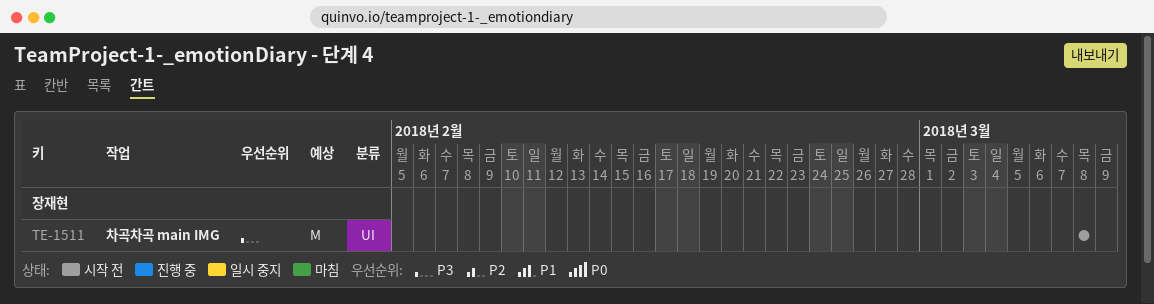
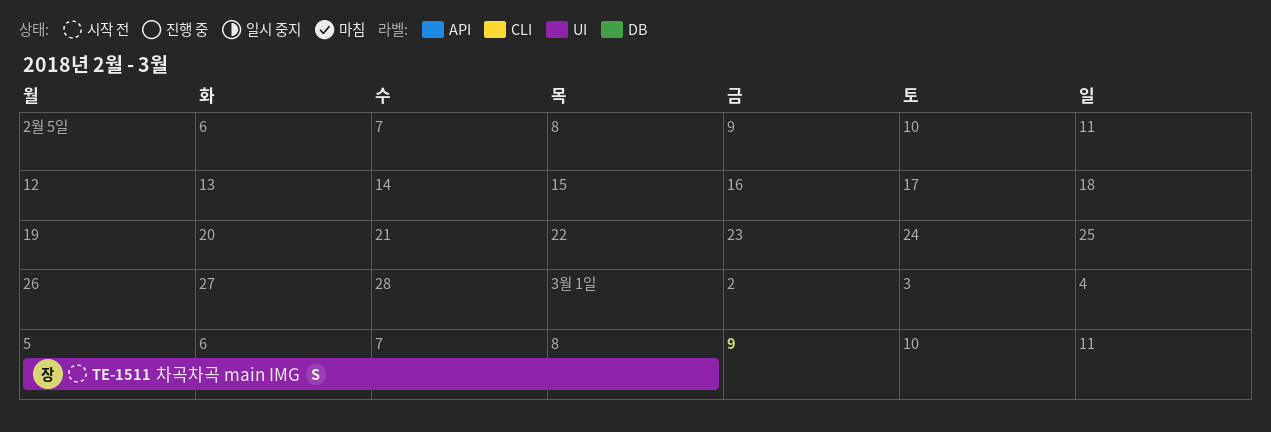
TE-1511, estimate: M -> S
TE-1511, start: Mar 8 -> Mar 5

